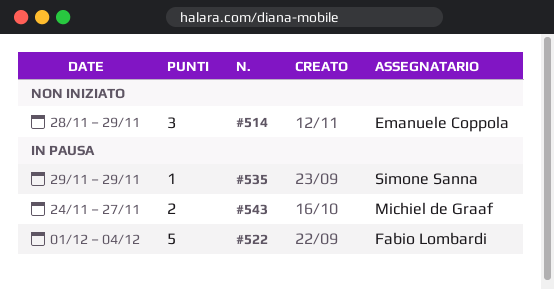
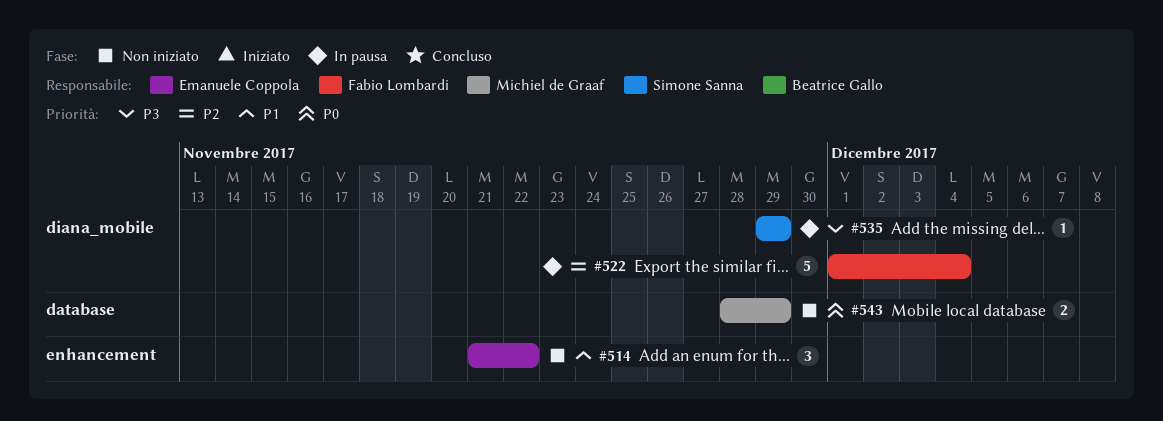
#514, start: Nov 28 -> Nov 21
#514, due: Nov 29 -> Nov 22
#543, status: In pausa -> Non iniziato
#543, start: Nov 24 -> Nov 28
#543, due: Nov 27 -> Nov 29

